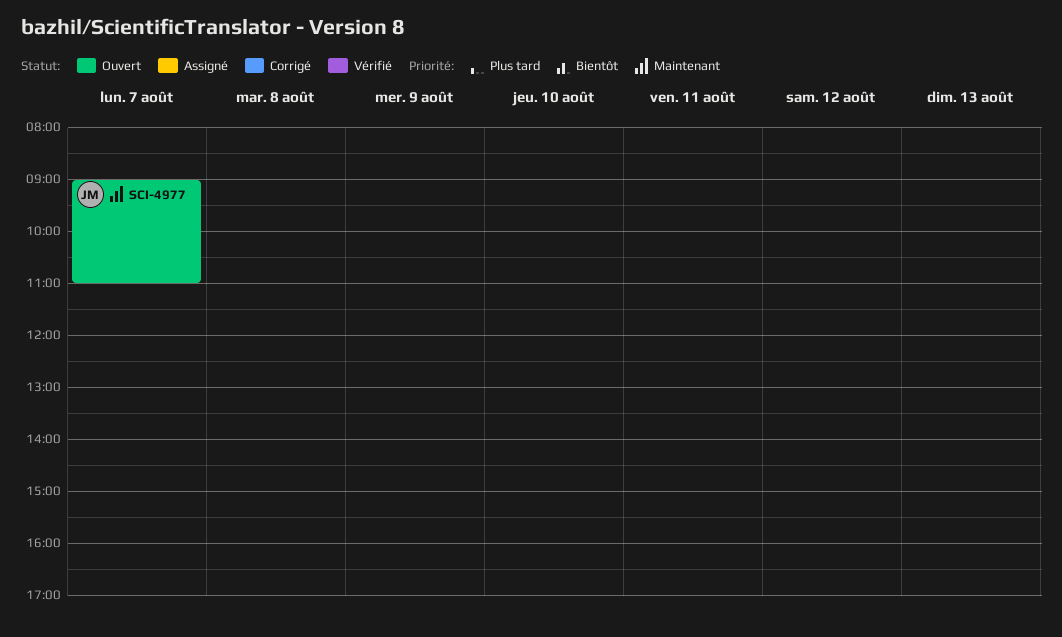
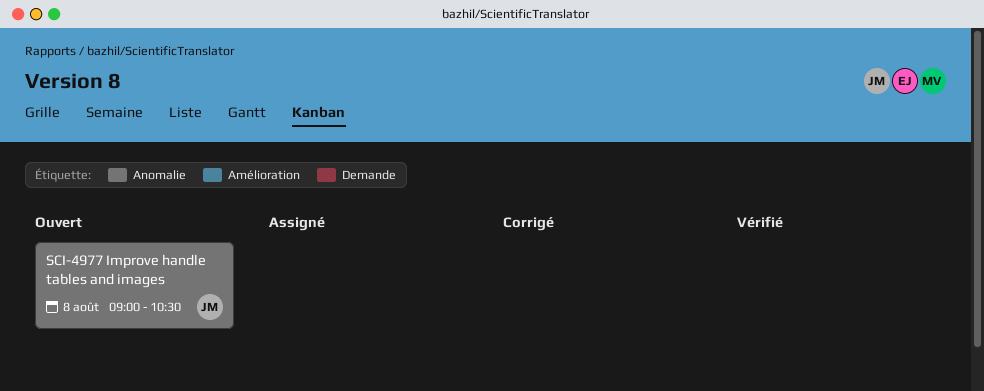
SCI-4977, day: Aug 7 -> Aug 8
SCI-4977, ends: 11:00 -> 10:30

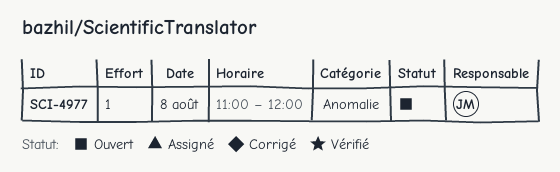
SCI-4977, begins: 09:00 -> 11:00
SCI-4977, ends: 10:30 -> 12:00

